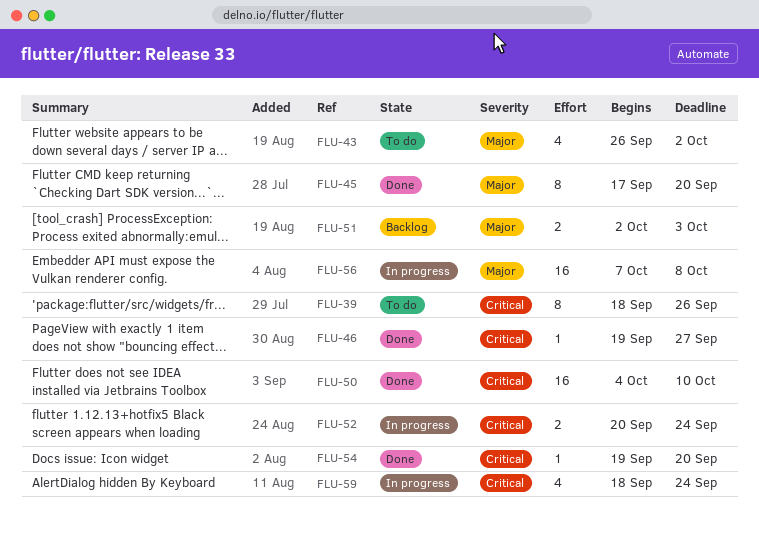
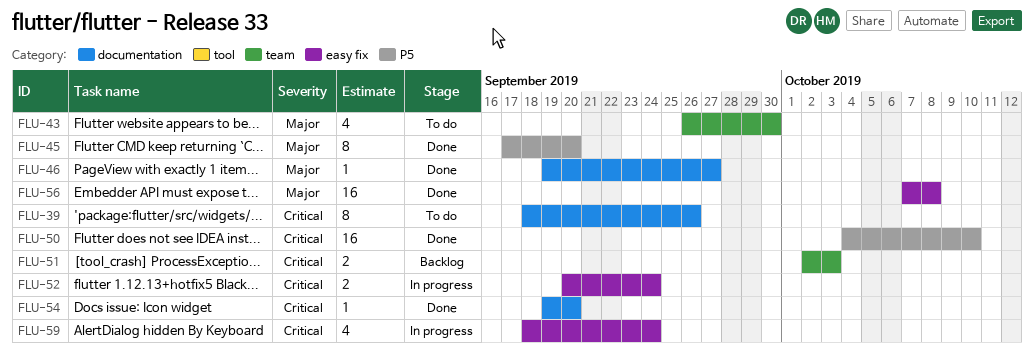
FLU-43, due: Oct 2 -> Sep 30
FLU-46, priority: Critical -> Major
FLU-51, priority: Major -> Critical
FLU-56, status: In progress -> Done

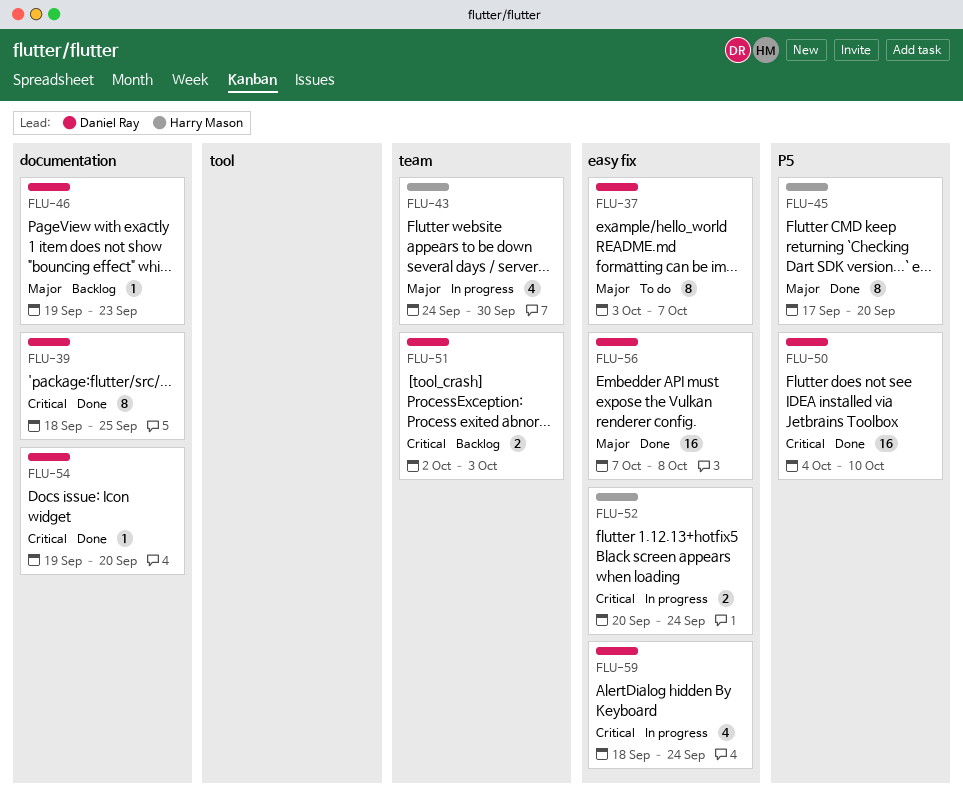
FLU-37: none -> present
FLU-39, status: To do -> Done
FLU-39, due: Sep 26 -> Sep 25
FLU-43, status: To do -> In progress
FLU-43, start: Sep 26 -> Sep 24
FLU-46, status: Done -> Backlog
FLU-46, due: Sep 27 -> Sep 23

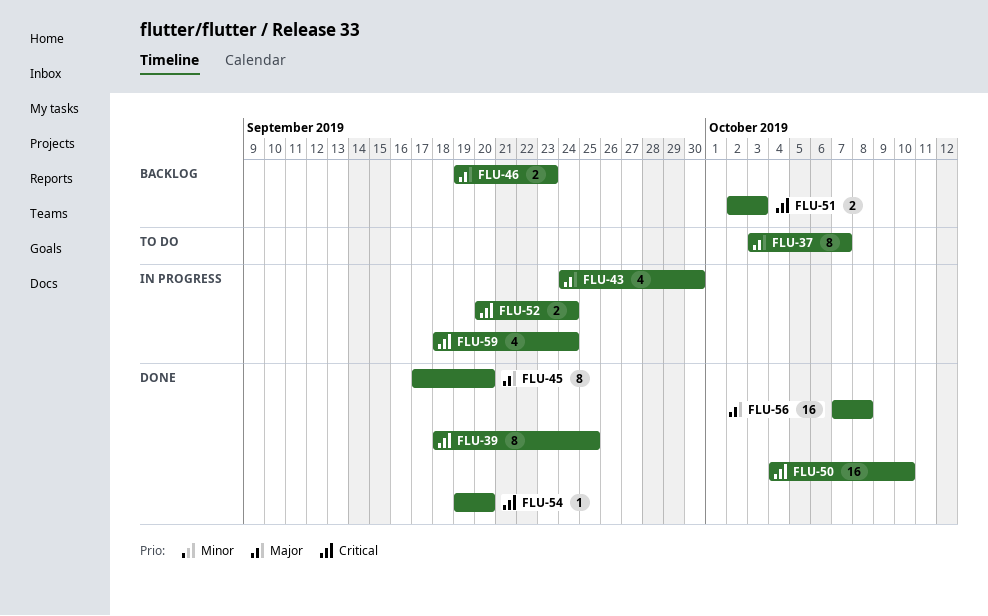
FLU-46, estimate: 1 -> 2

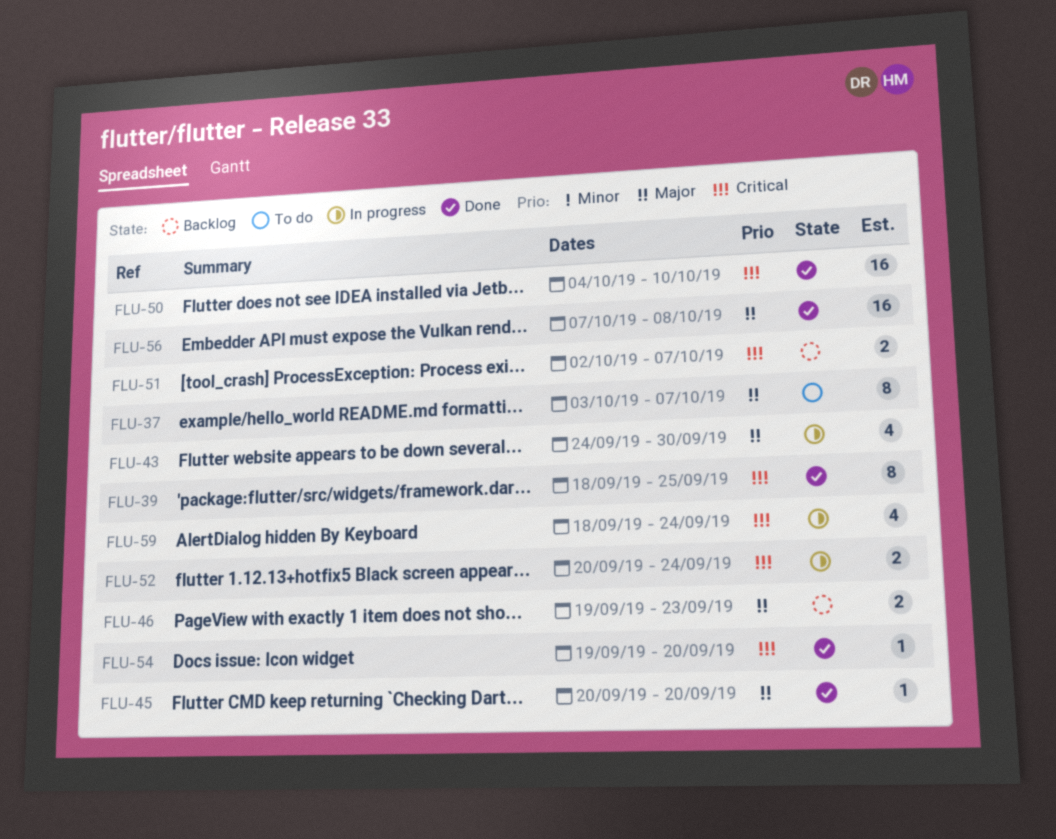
FLU-45, estimate: 8 -> 1
FLU-45, start: Sep 17 -> Sep 20
FLU-51, due: Oct 3 -> Oct 7

